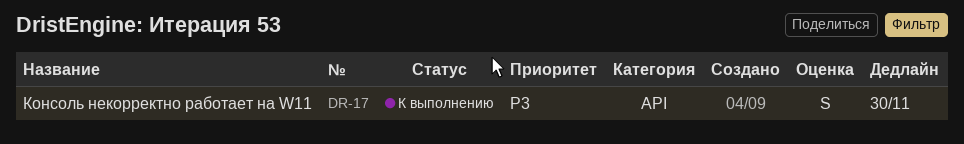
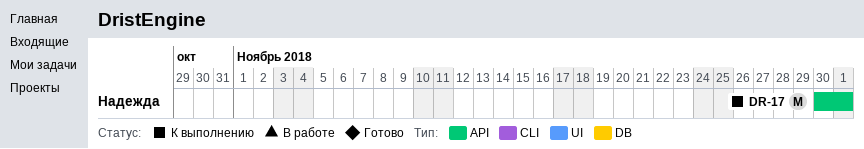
DR-17, estimate: S -> M
DR-17, due: Nov 30 -> Dec 1

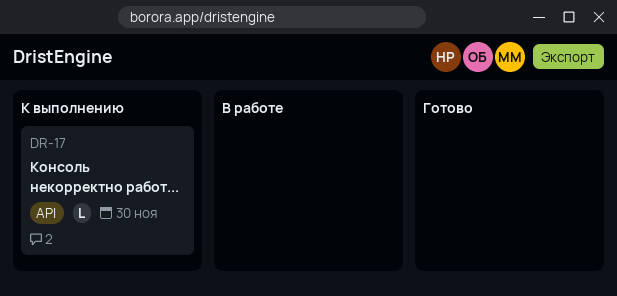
DR-17, estimate: M -> L
DR-17, due: Dec 1 -> Nov 30

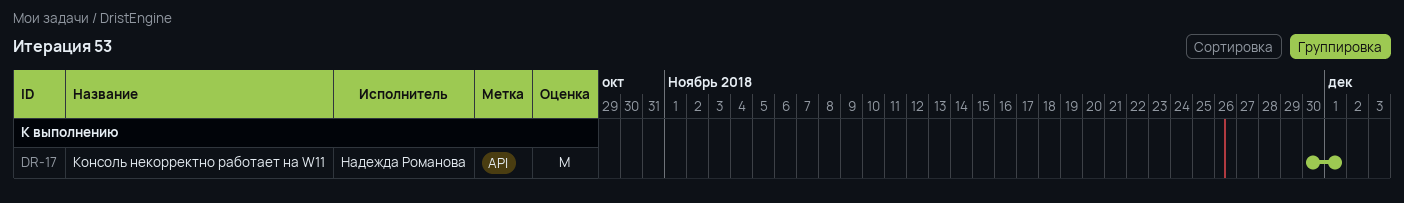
DR-17, estimate: L -> M
DR-17, due: Nov 30 -> Dec 1

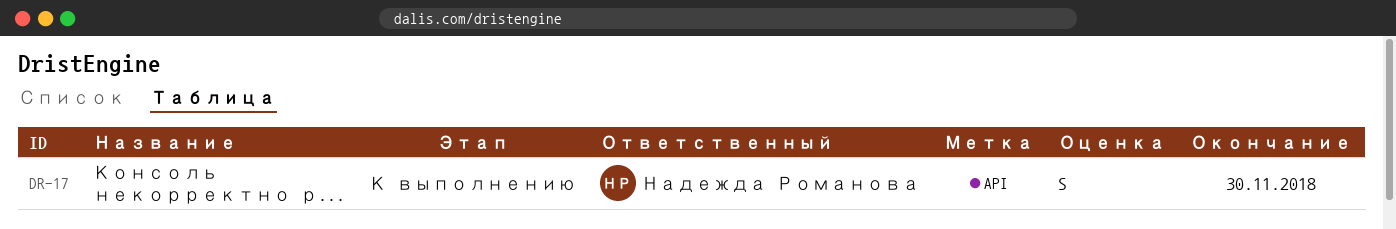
DR-17, estimate: M -> S
DR-17, due: Dec 1 -> Nov 30

